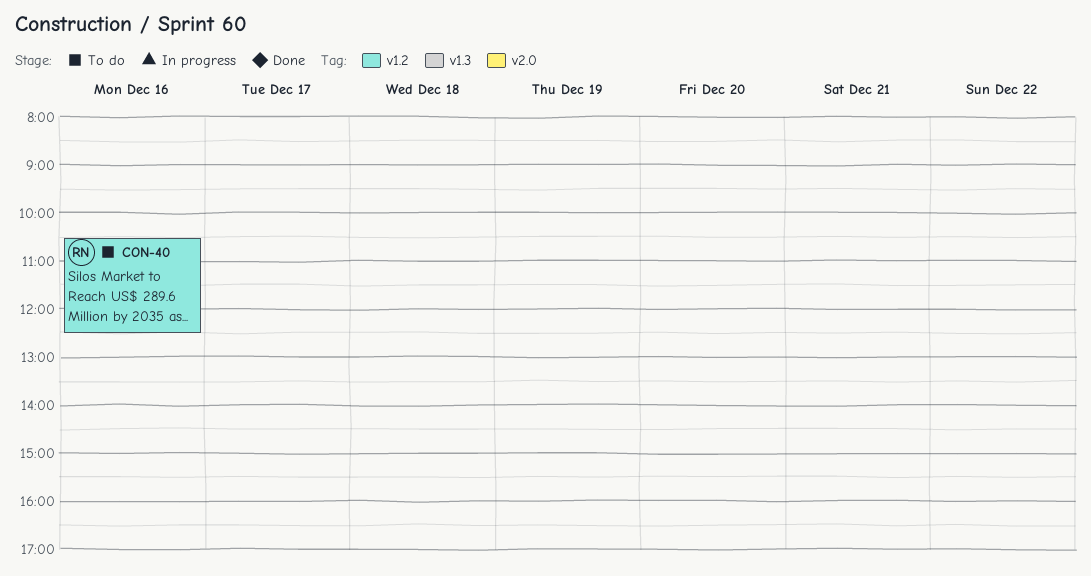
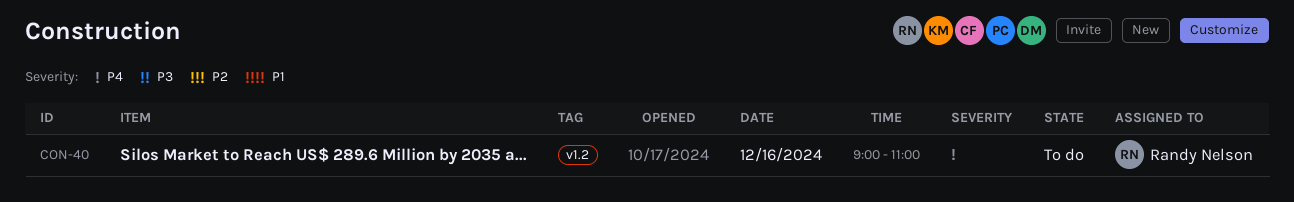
CON-40, begins: 10:30 -> 09:00
CON-40, ends: 12:30 -> 11:00

